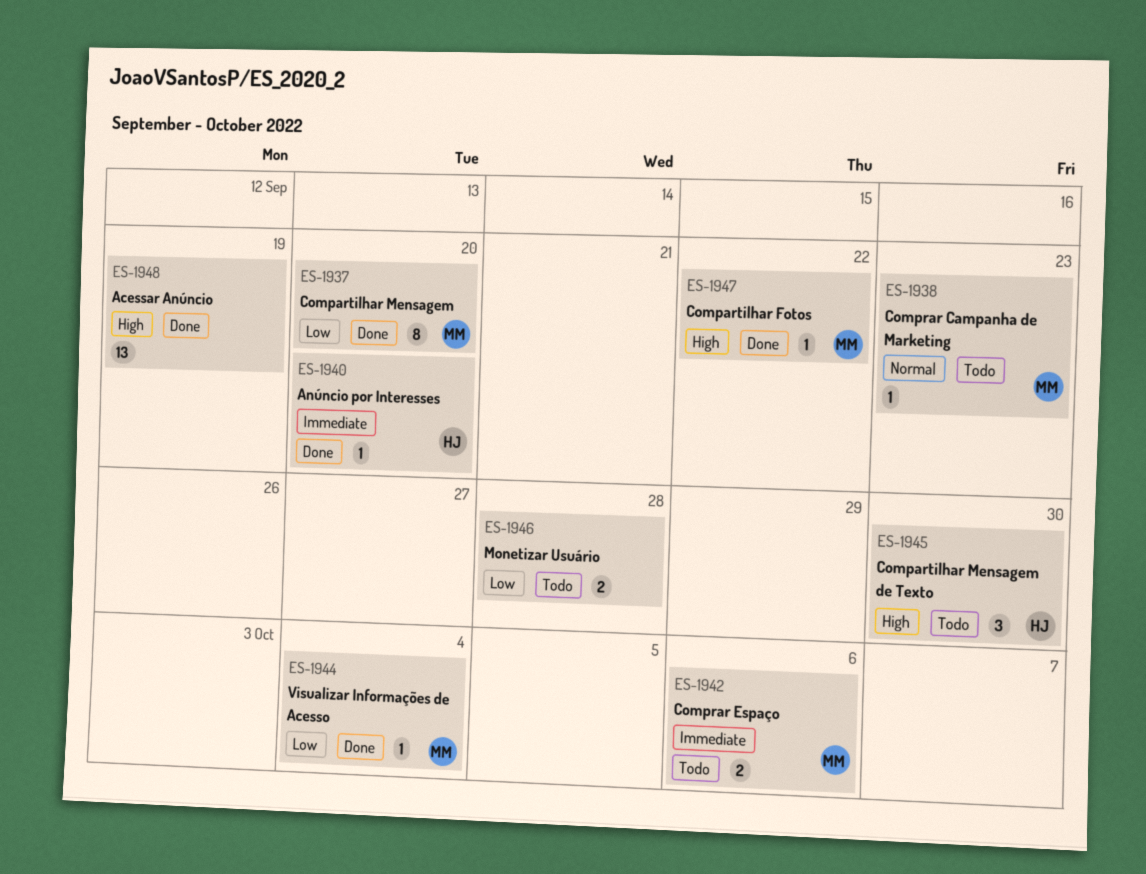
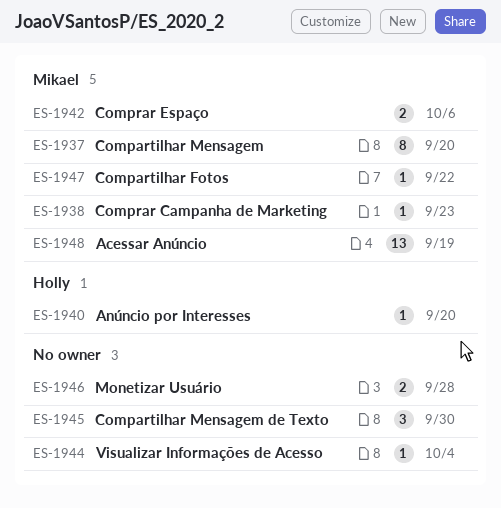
ES-1944, owner: Mikael -> none
ES-1945, owner: Holly -> none
ES-1948, owner: none -> Mikael

